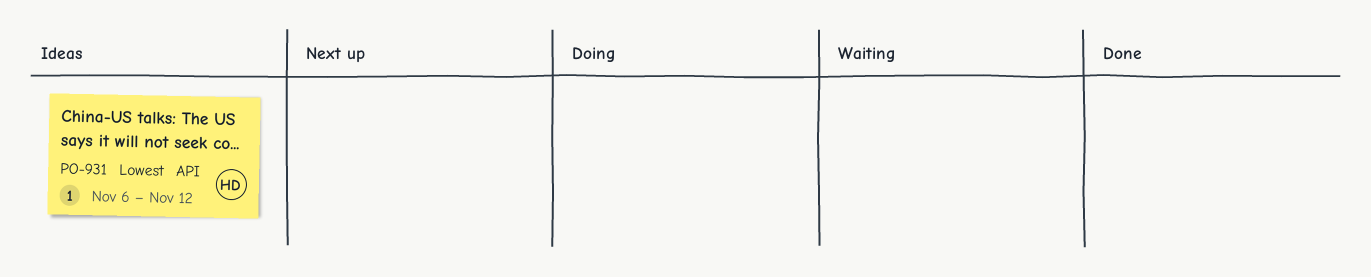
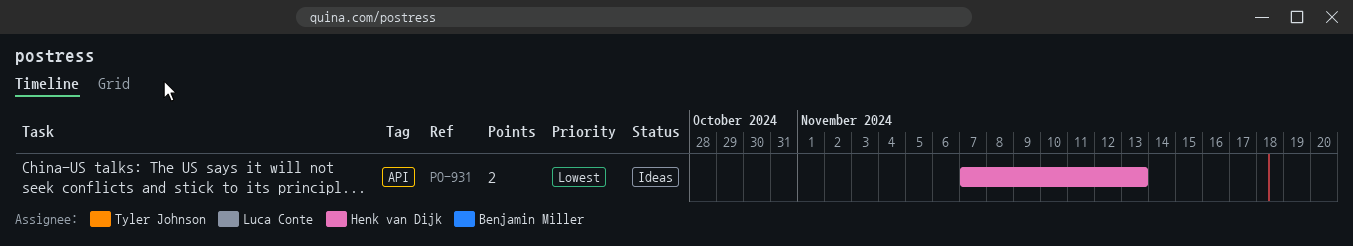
PO-931, estimate: 1 -> 2
PO-931, start: Nov 6 -> Nov 7
PO-931, due: Nov 12 -> Nov 13

